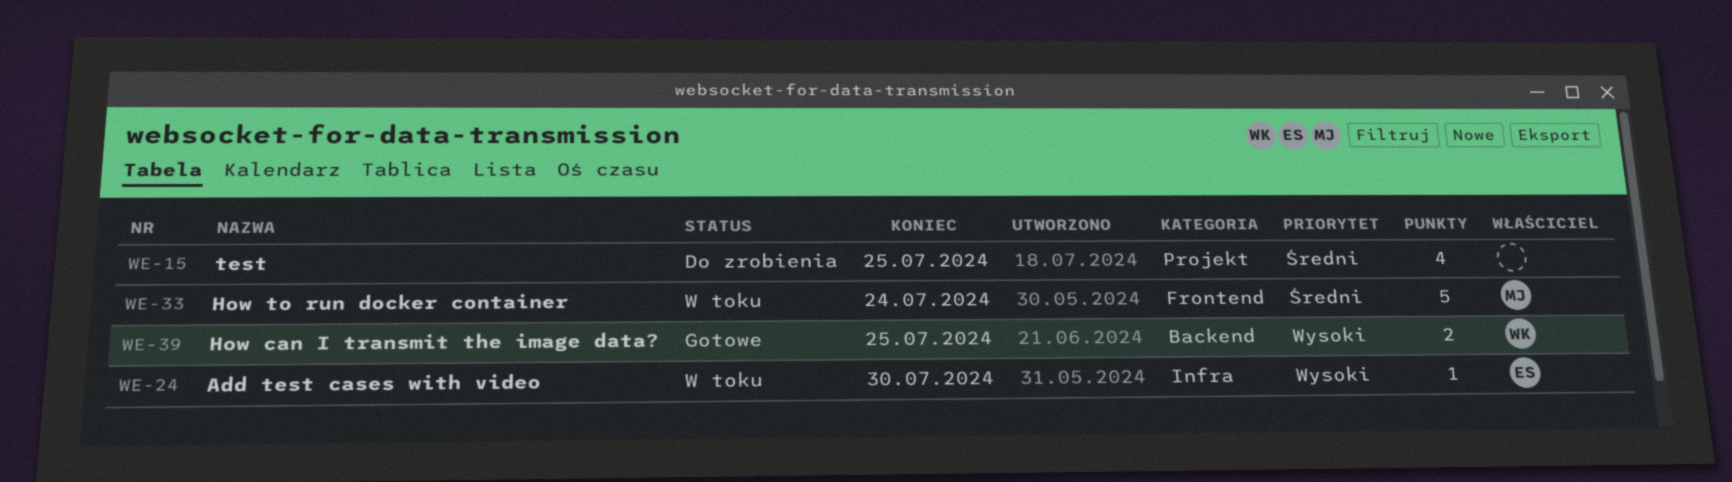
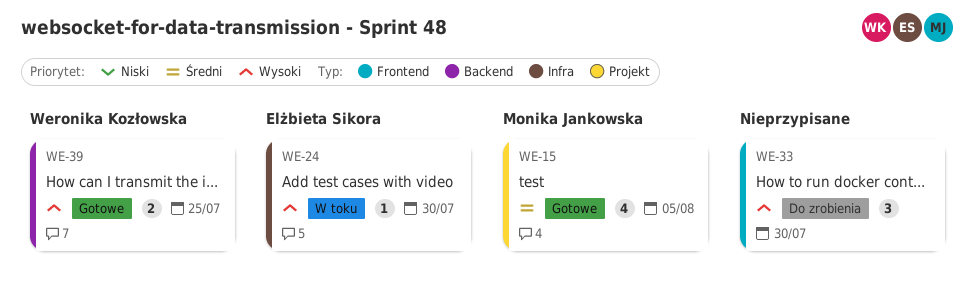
WE-15, status: Do zrobienia -> Gotowe
WE-15, owner: none -> Monika Jankowska
WE-15, due: Jul 25 -> Aug 5
WE-33, status: W toku -> Do zrobienia
WE-33, owner: Monika Jankowska -> none
WE-33, priority: Średni -> Wysoki
WE-33, estimate: 5 -> 3
WE-33, due: Jul 24 -> Jul 30

